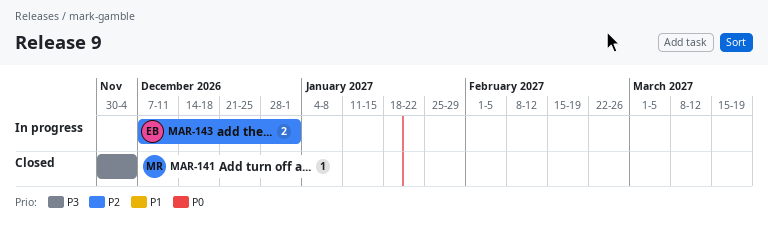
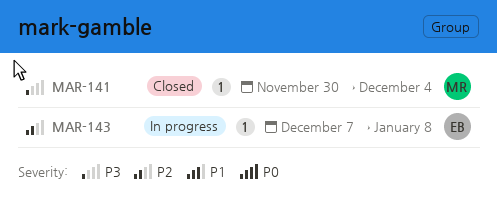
MAR-143, estimate: 2 -> 1
MAR-143, due: Jan 1 -> Jan 8

